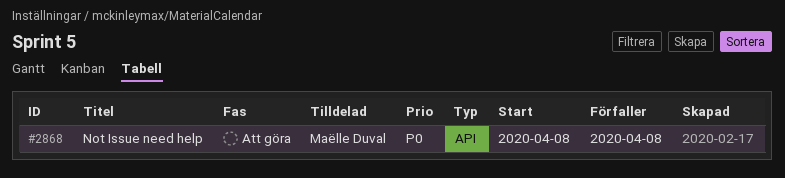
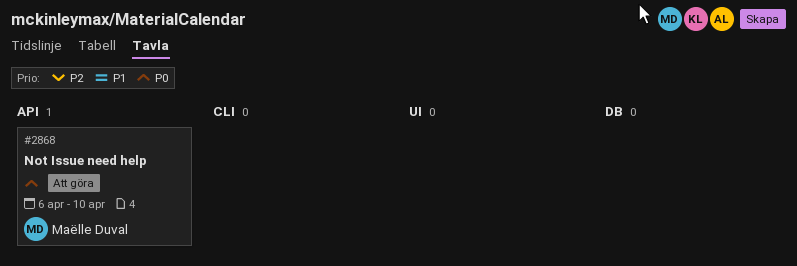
#2868, start: Apr 8 -> Apr 6
#2868, due: Apr 8 -> Apr 10

